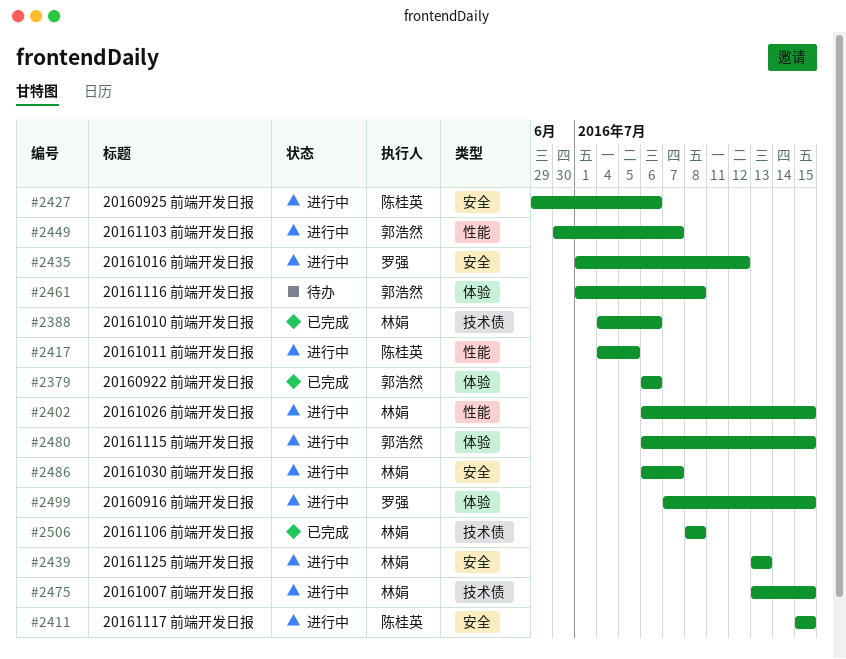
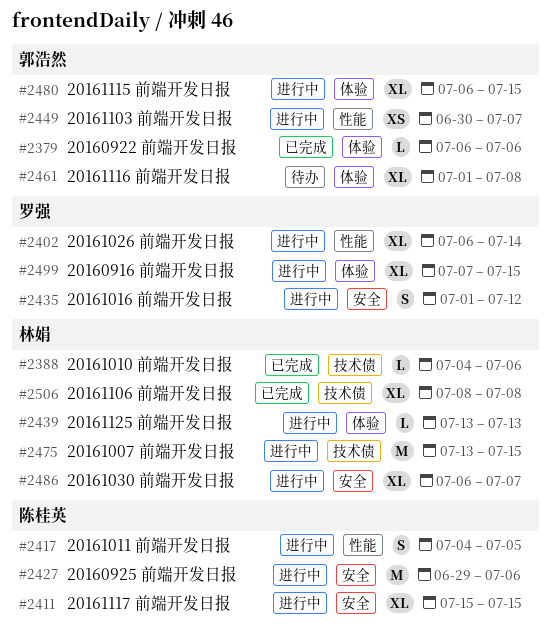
#2402, owner: 林娟 -> 罗强
#2402, due: Jul 15 -> Jul 14
#2439, label: 安全 -> 体验

